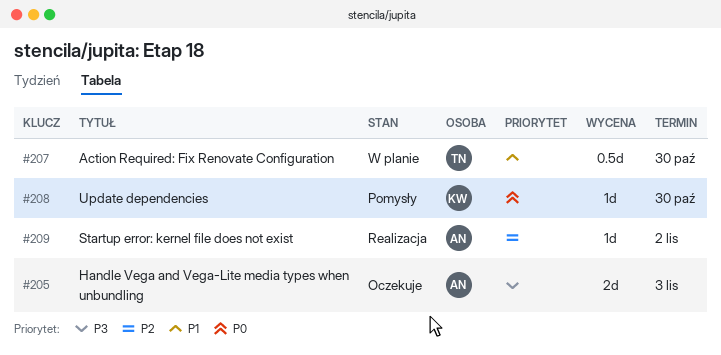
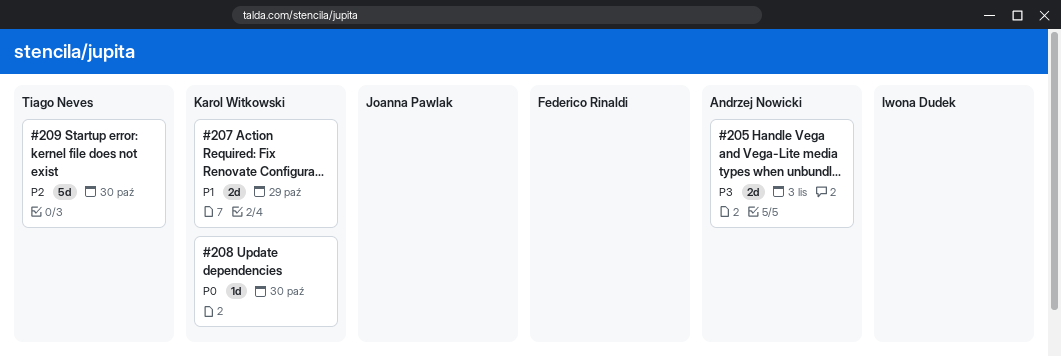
#207, owner: Tiago Neves -> Karol Witkowski
#207, estimate: 0.5d -> 2d
#207, due: Oct 30 -> Oct 29
#209, owner: Andrzej Nowicki -> Tiago Neves
#209, estimate: 1d -> 5d
#209, due: Nov 2 -> Oct 30

